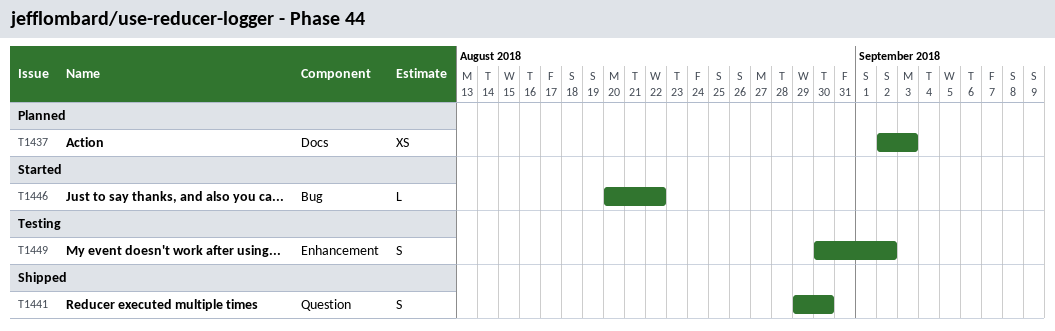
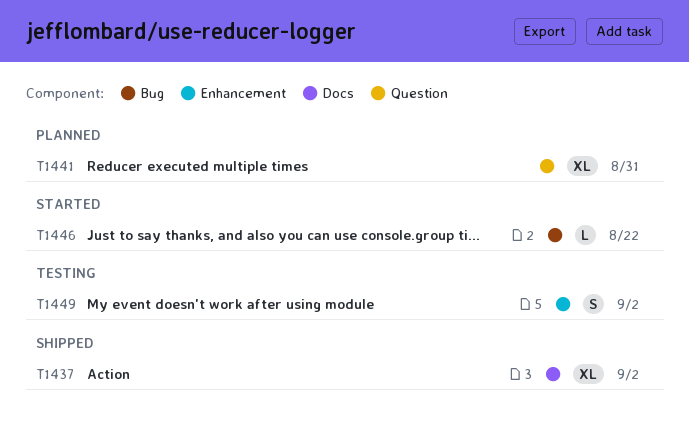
T1437, status: Planned -> Shipped
T1437, estimate: XS -> XL
T1437, due: Sep 3 -> Sep 2
T1441, status: Shipped -> Planned
T1441, estimate: S -> XL
T1441, due: Aug 30 -> Aug 31

